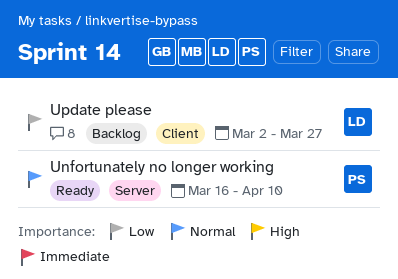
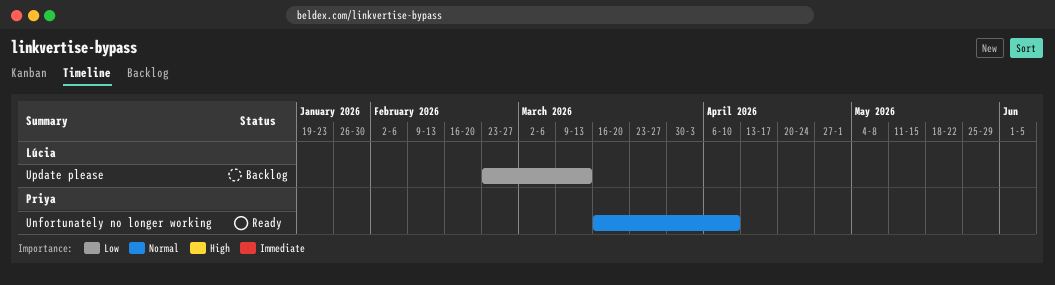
Update please, start: Mar 2 -> Feb 23
Update please, due: Mar 27 -> Mar 13

